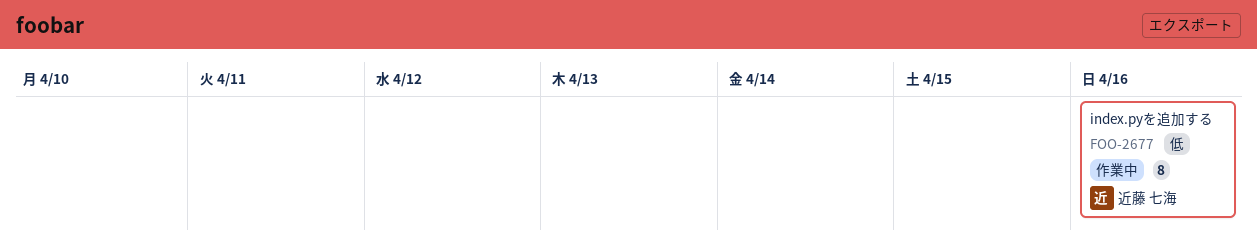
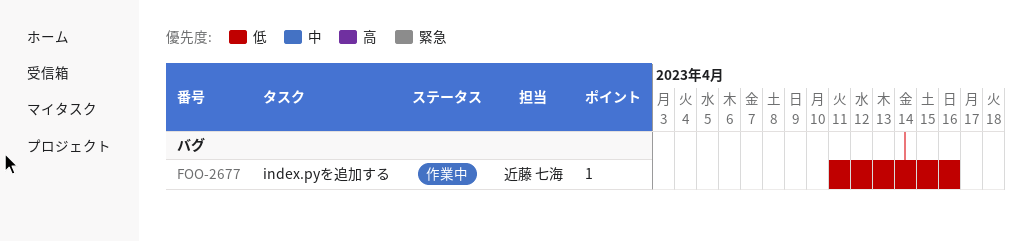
FOO-2677, estimate: 8 -> 1

